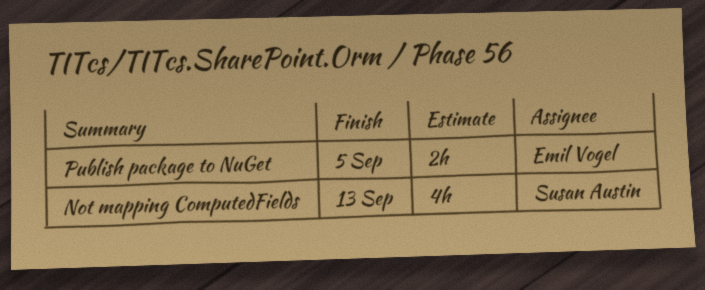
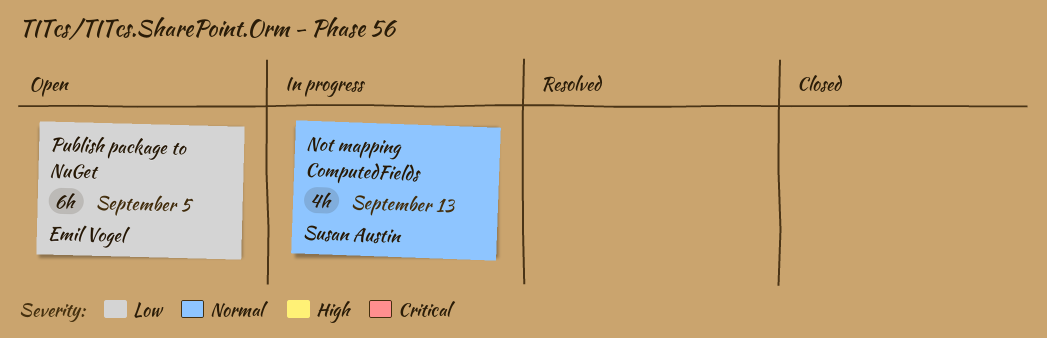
Publish package to NuGet, estimate: 2h -> 6h

